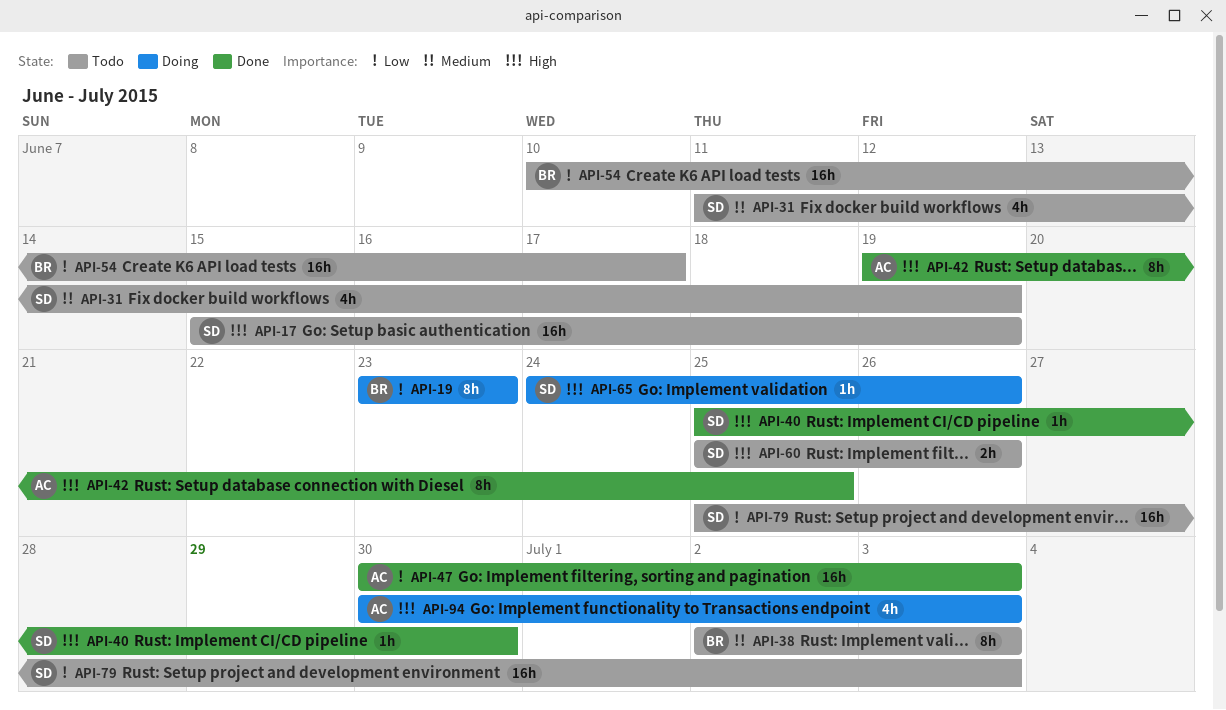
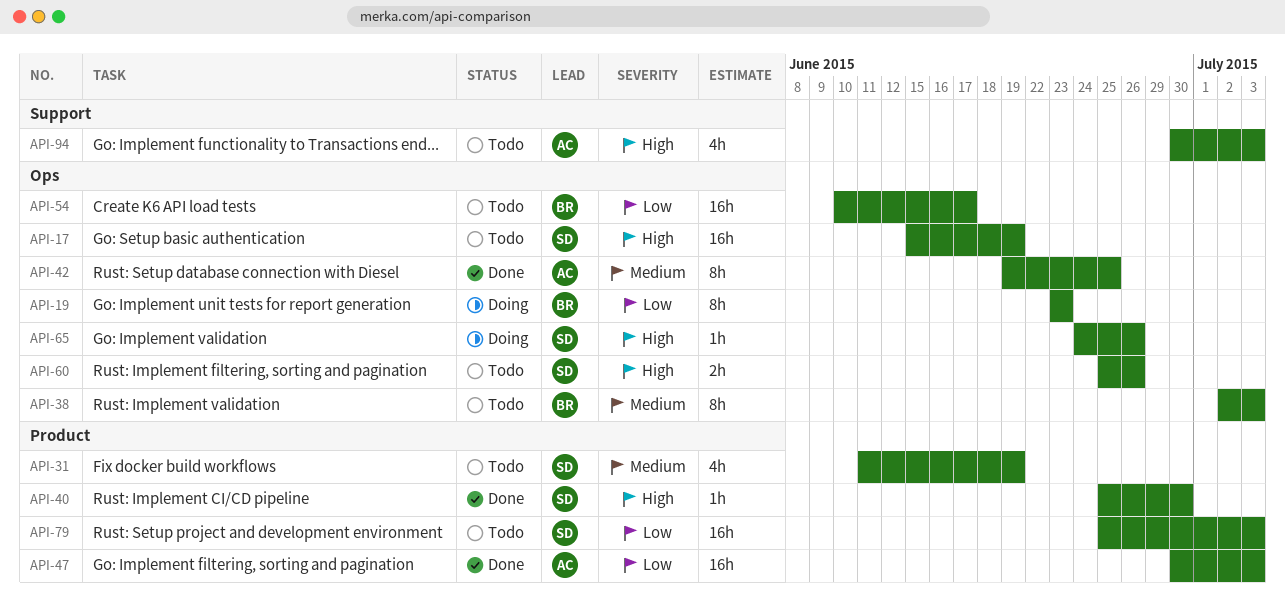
API-42, priority: High -> Medium
API-94, status: Doing -> Todo

